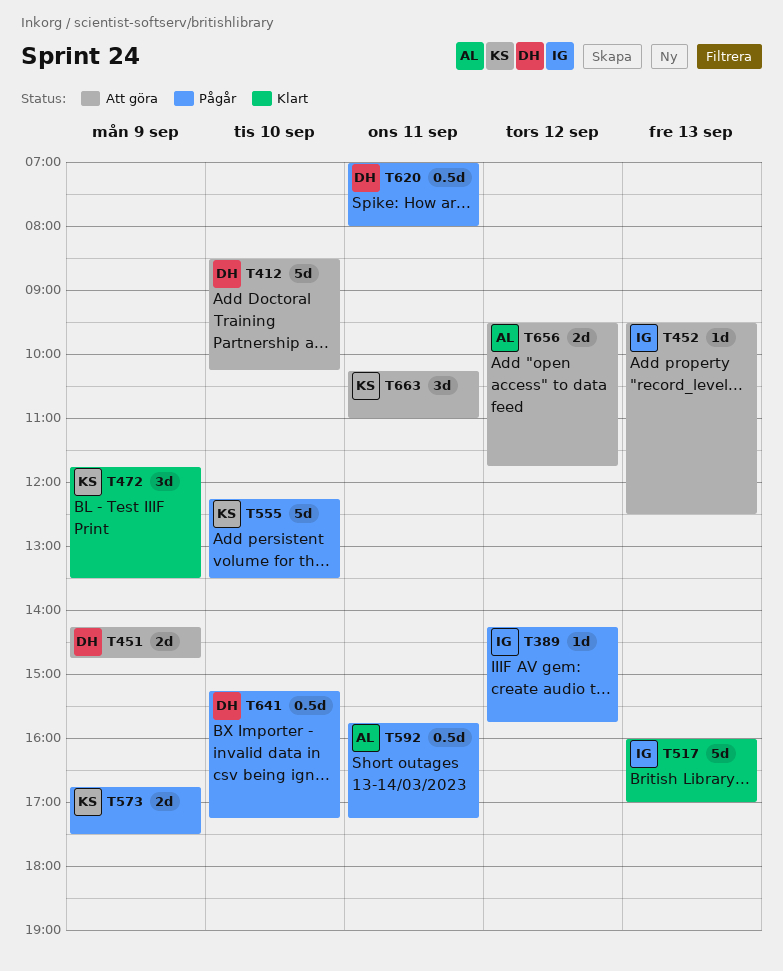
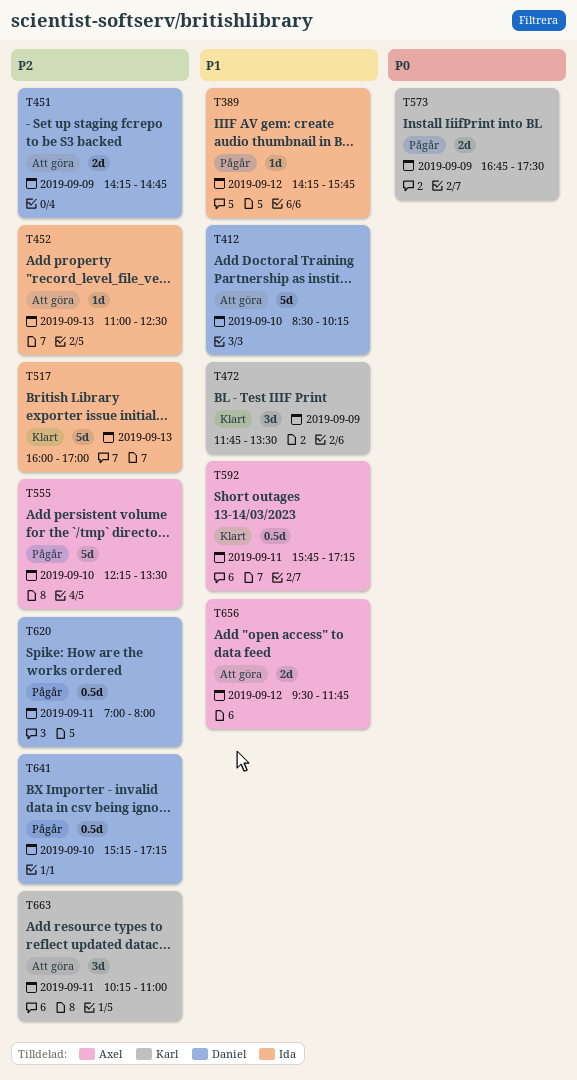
T452, begins: 09:30 -> 11:00
T555, owner: Karl -> Axel
T592, status: Pågår -> Klart

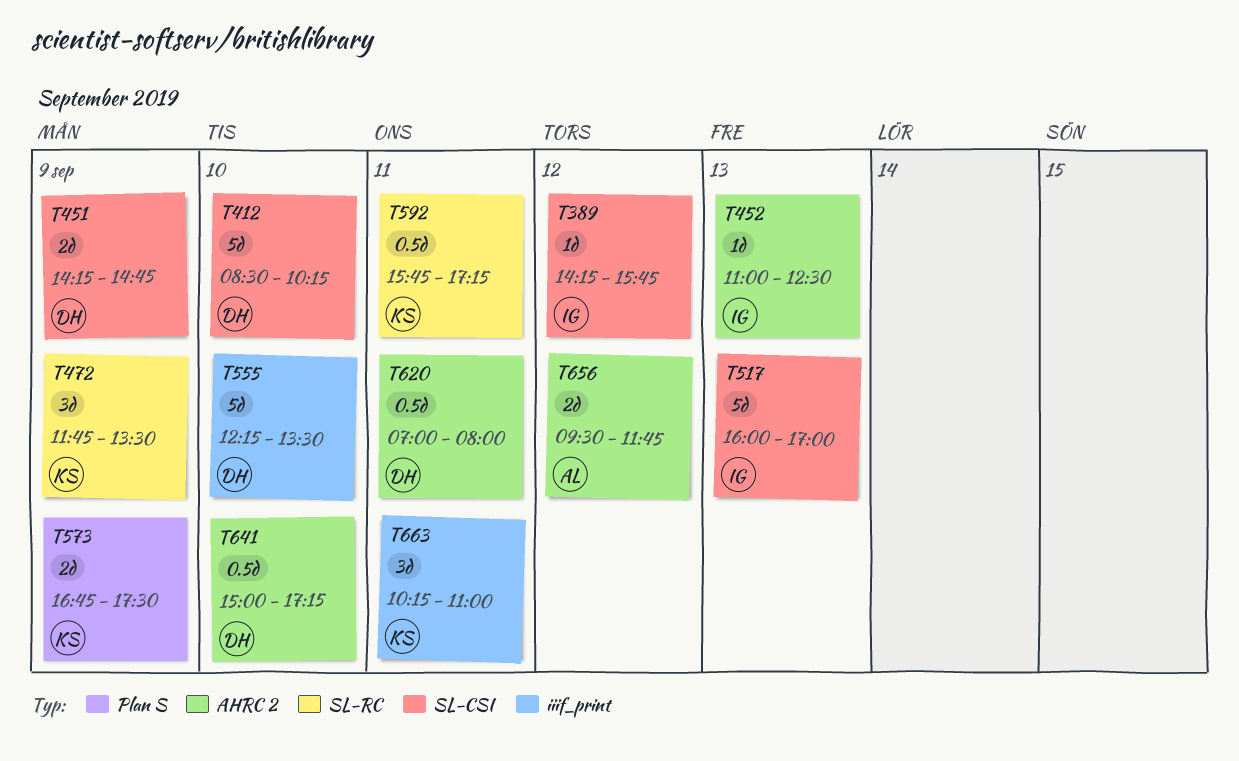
T555, owner: Axel -> Daniel
T592, owner: Axel -> Karl
T641, begins: 15:15 -> 15:00

